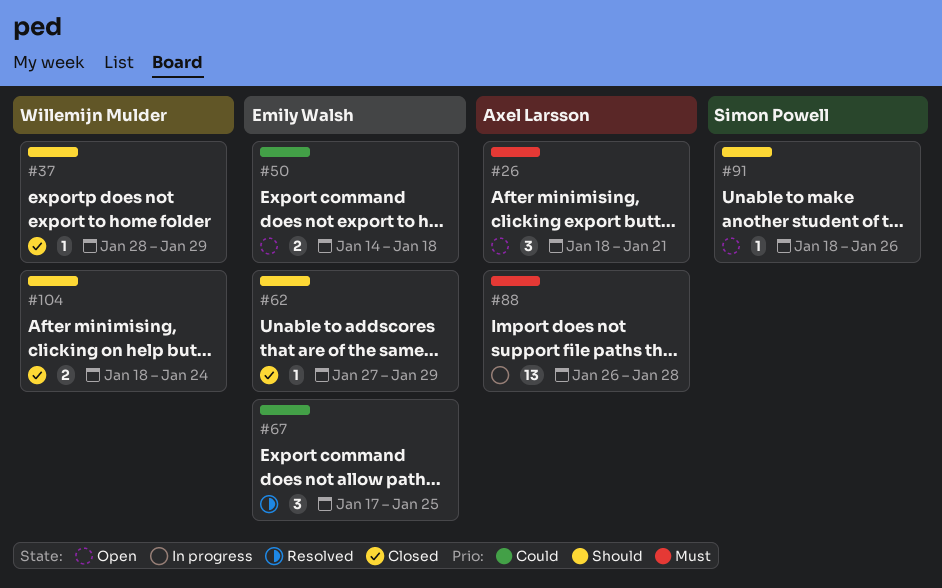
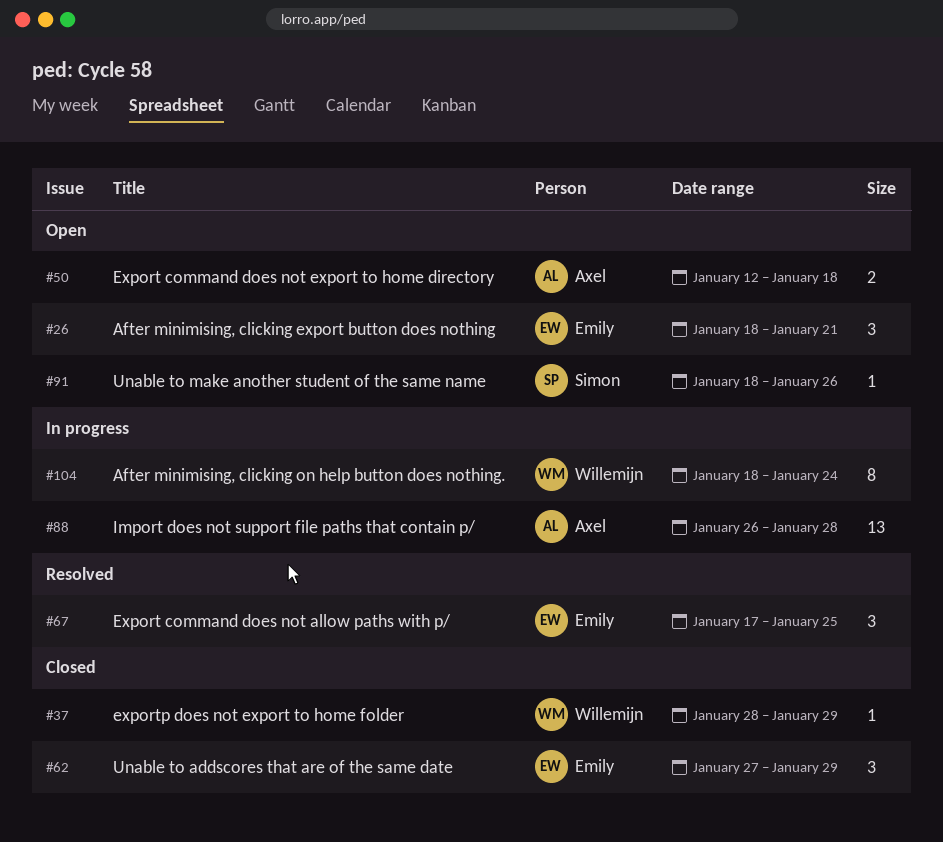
#26, owner: Axel Larsson -> Emily Walsh
#50, owner: Emily Walsh -> Axel Larsson
#50, start: Jan 14 -> Jan 12
#62, estimate: 1 -> 3
#104, status: Closed -> In progress
#104, estimate: 2 -> 8

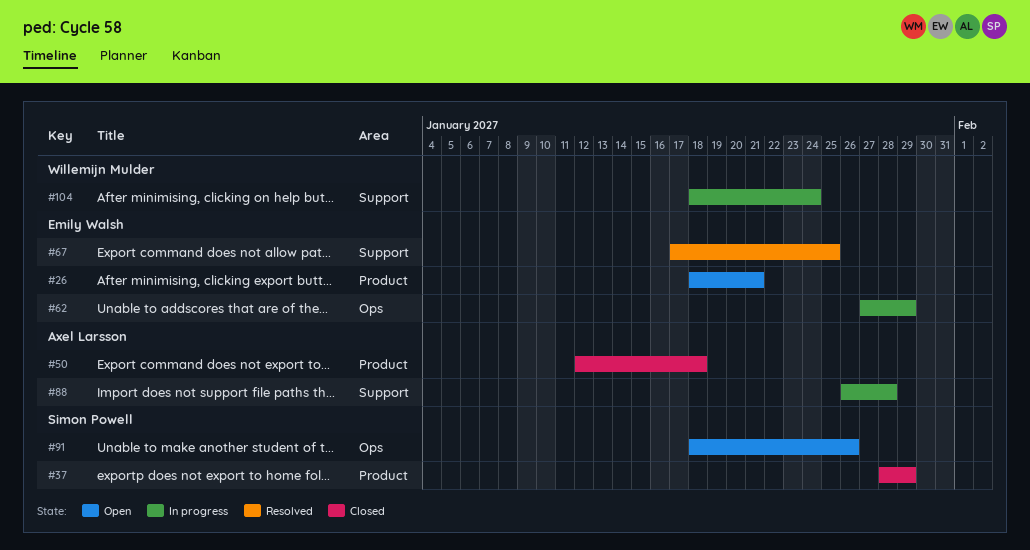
#37, owner: Willemijn Mulder -> Simon Powell
#50, status: Open -> Closed
#62, status: Closed -> In progress

